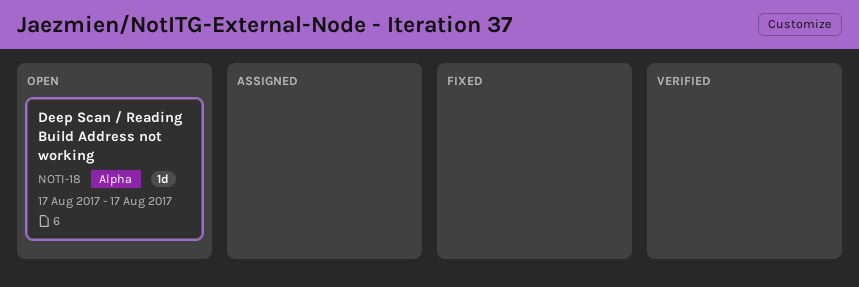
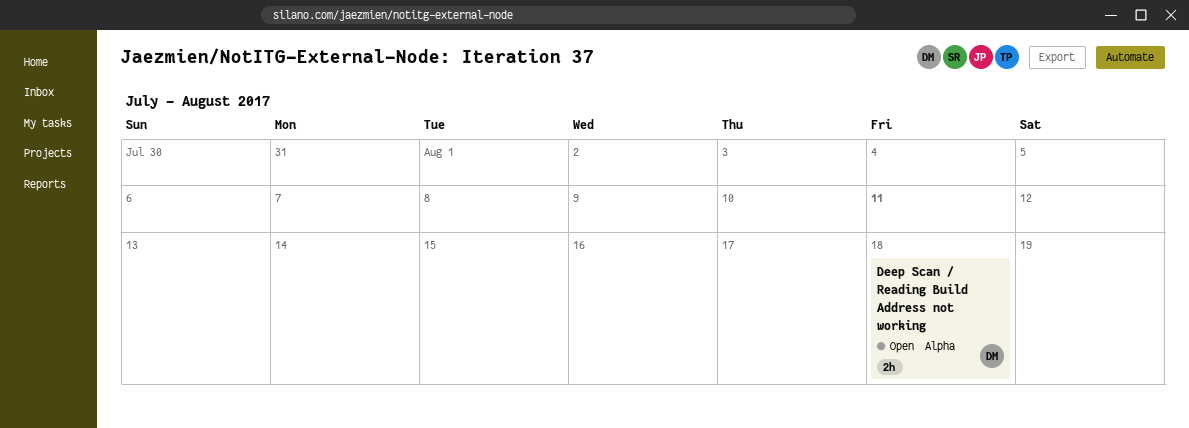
Deep Scan / Reading Build Address not working, estimate: 1d -> 2h
Deep Scan / Reading Build Address not working, due: Aug 17 -> Aug 18

